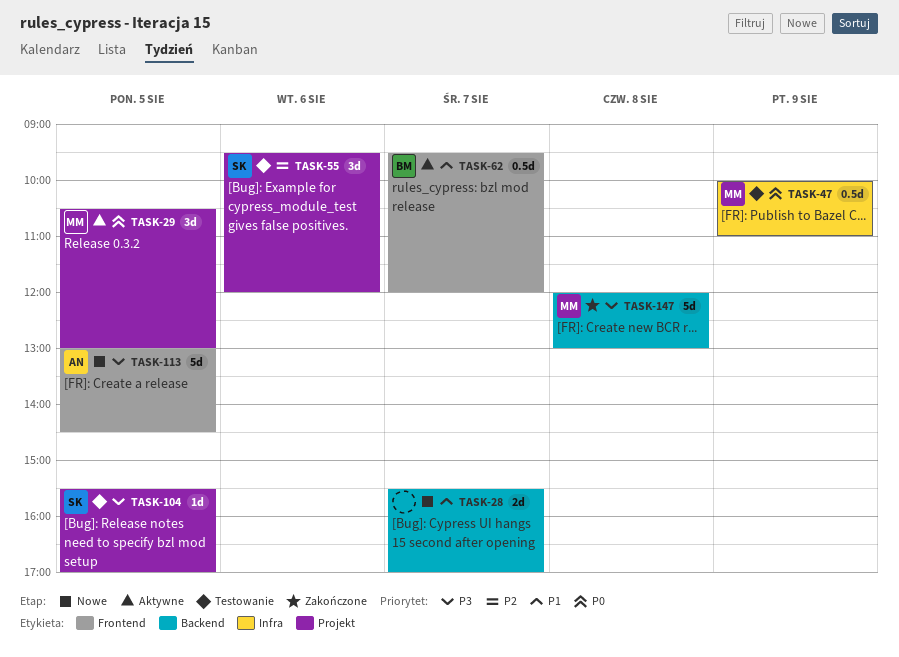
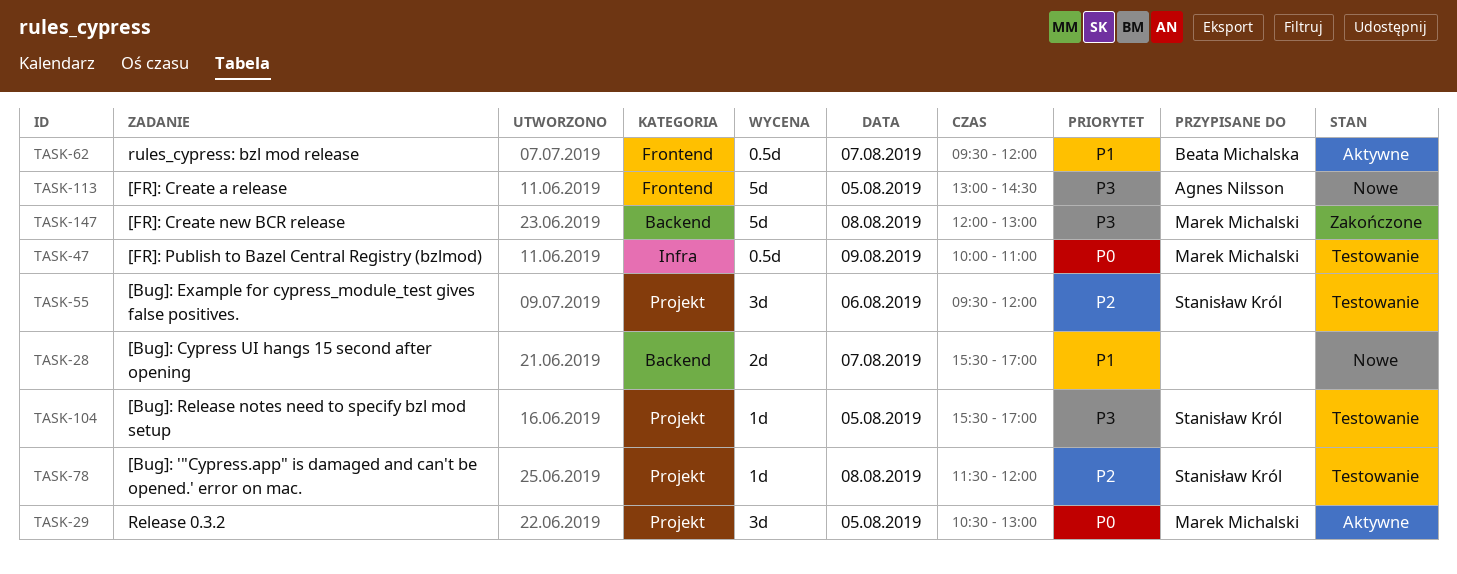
TASK-78: none -> present

